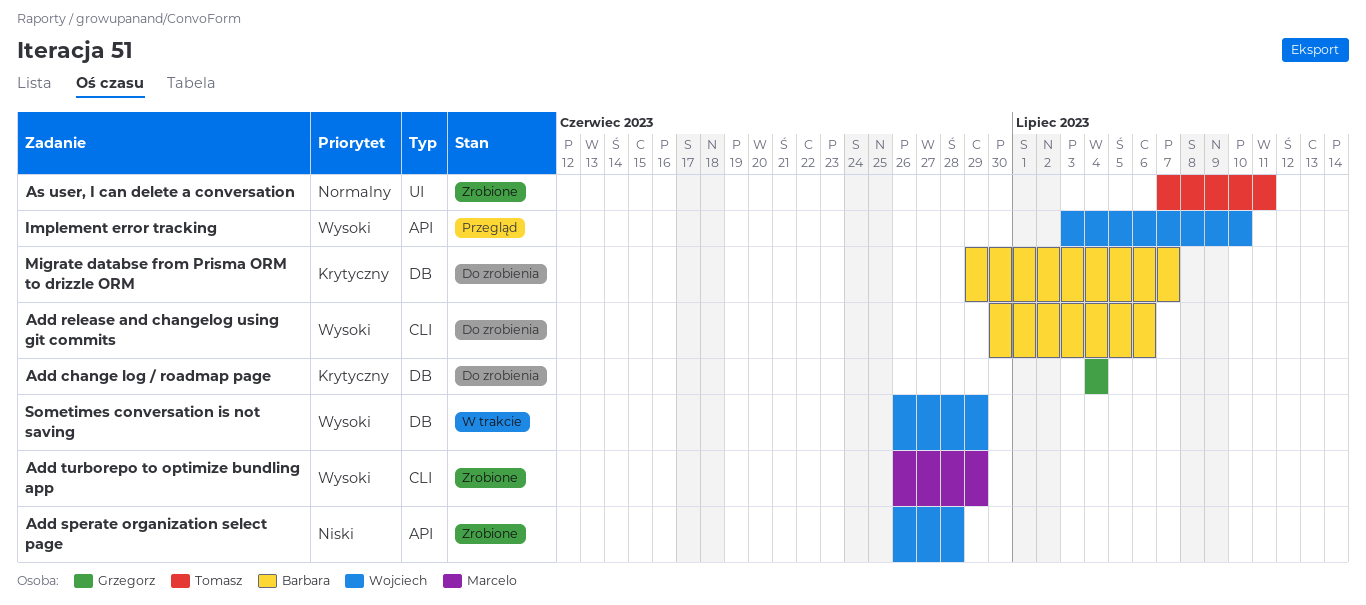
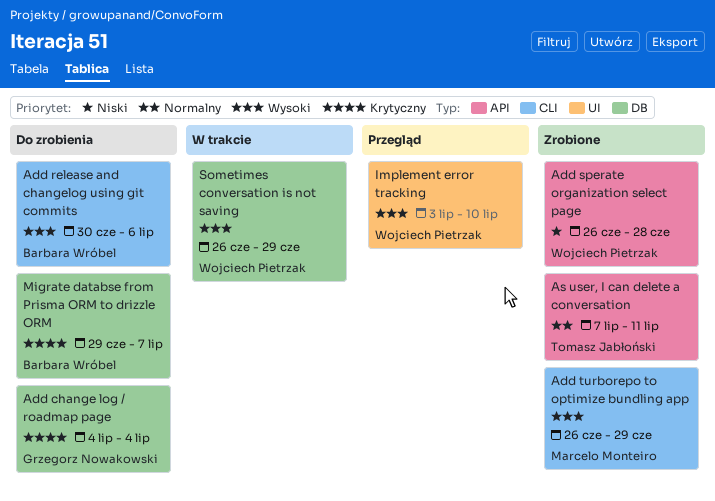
As user, I can delete a conversation, label: UI -> API
Implement error tracking, label: API -> UI

